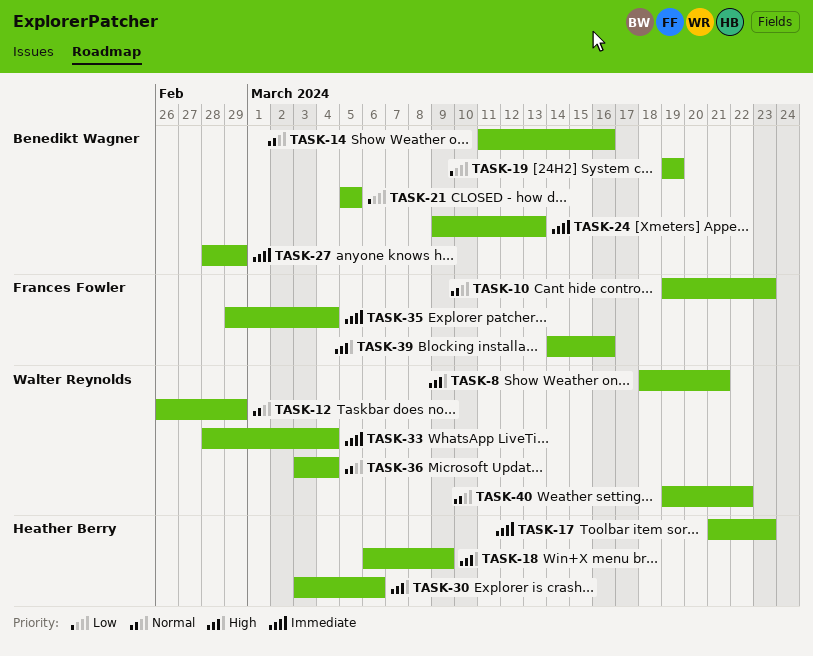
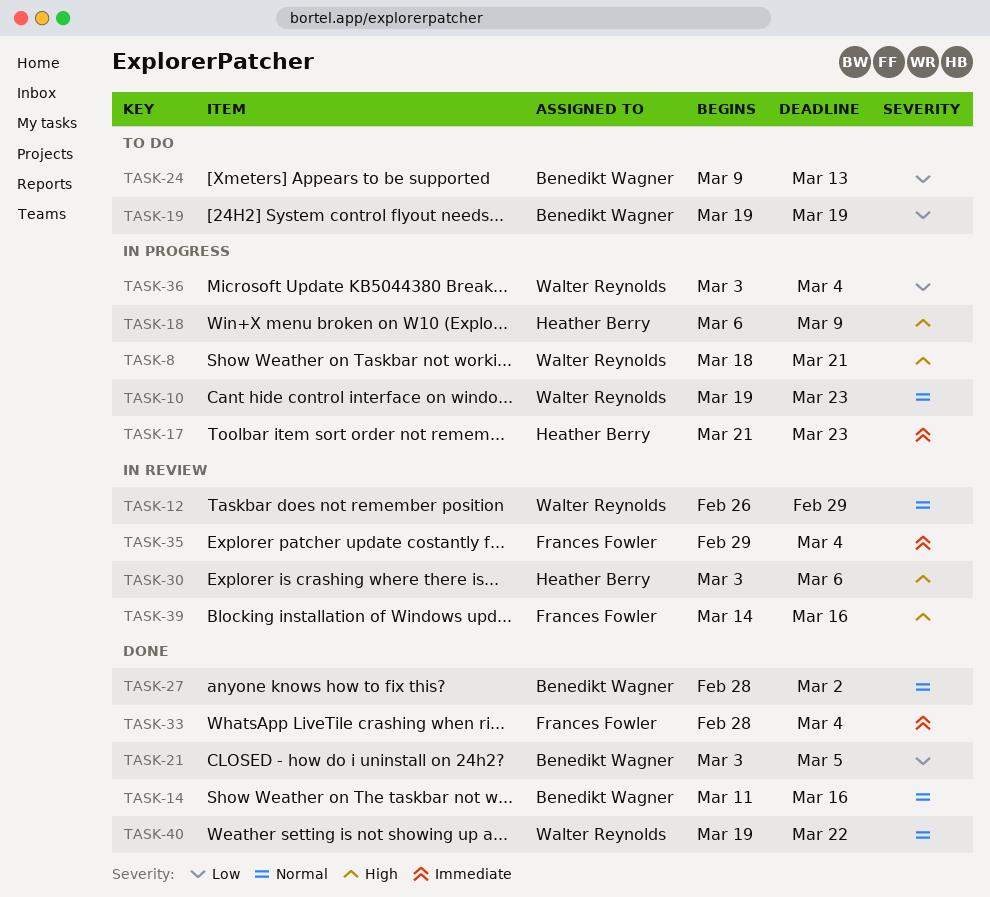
TASK-10, owner: Frances Fowler -> Walter Reynolds
TASK-21, start: Mar 5 -> Mar 3
TASK-24, priority: Immediate -> Low
TASK-27, priority: Immediate -> Normal
TASK-27, due: Feb 29 -> Mar 2
TASK-33, owner: Walter Reynolds -> Frances Fowler
TASK-36, priority: Normal -> Low

